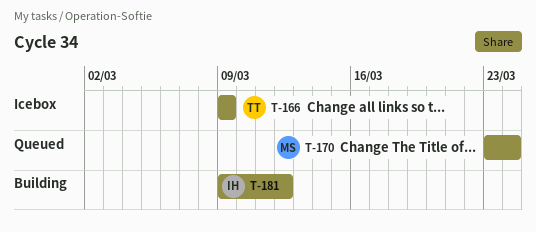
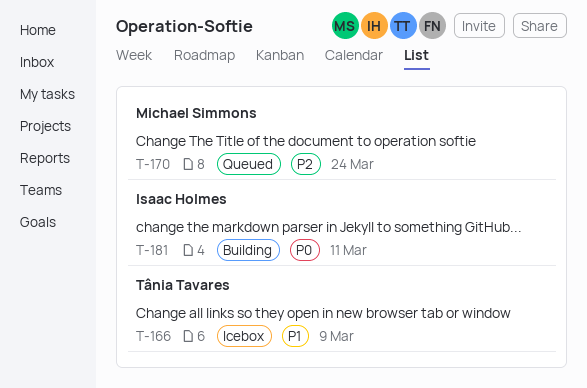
T-181, due: Mar 12 -> Mar 11

